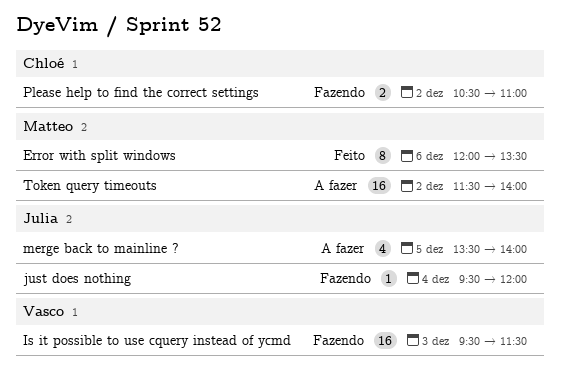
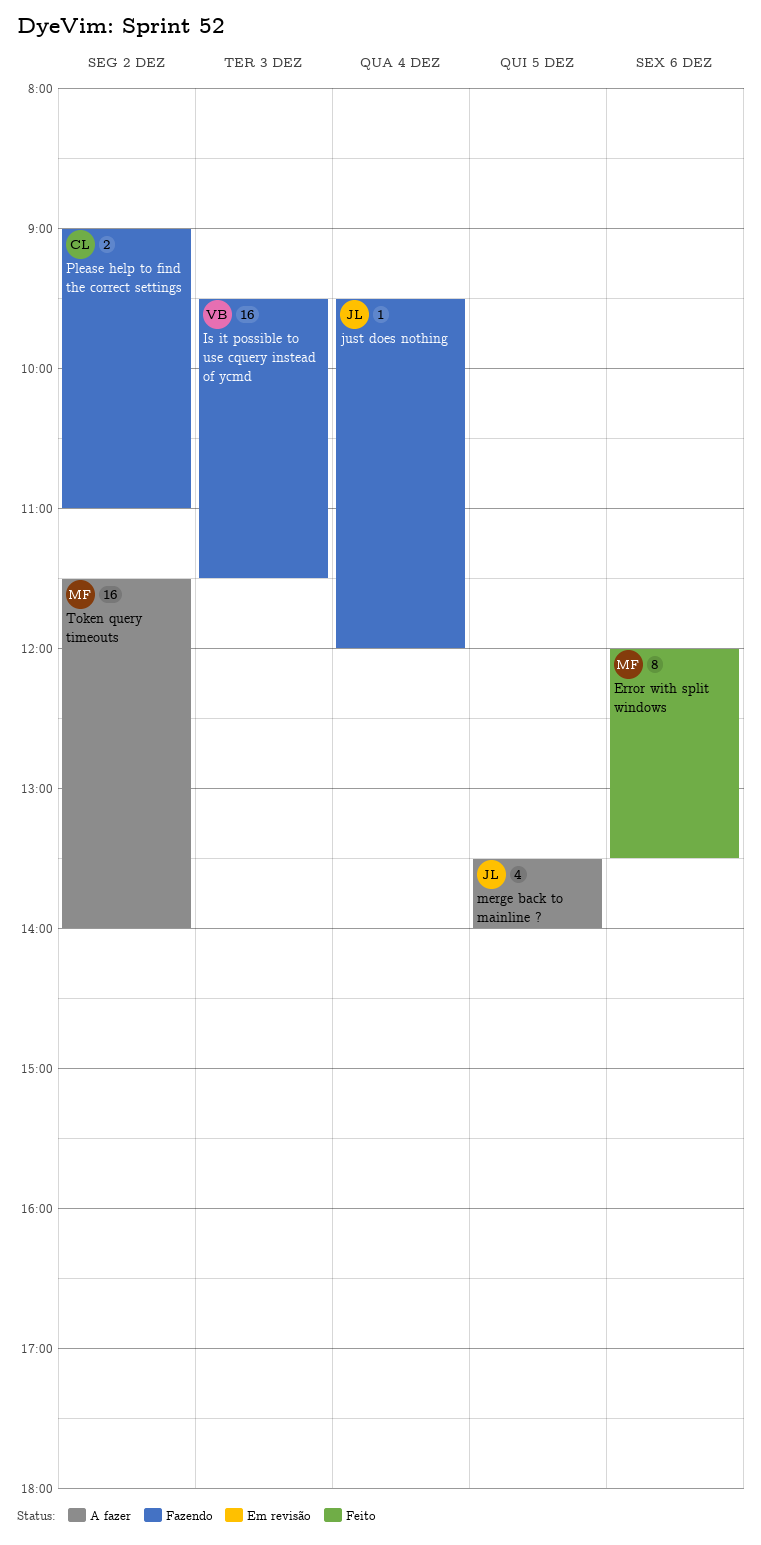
Please help to find the correct settings, begins: 10:30 -> 09:00

